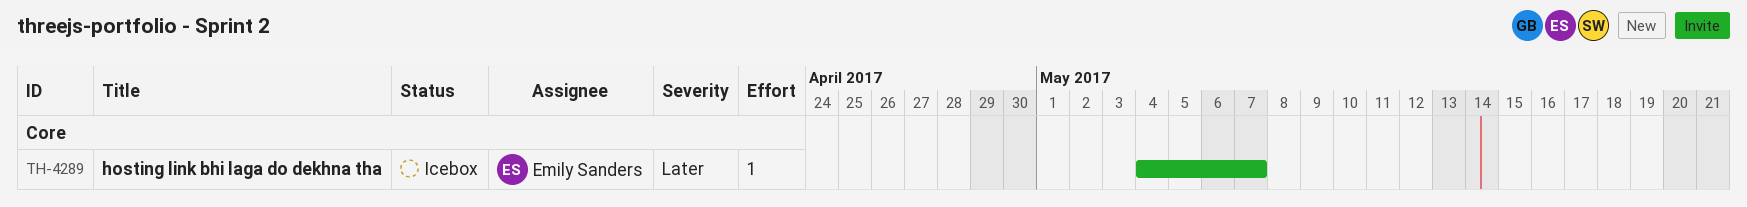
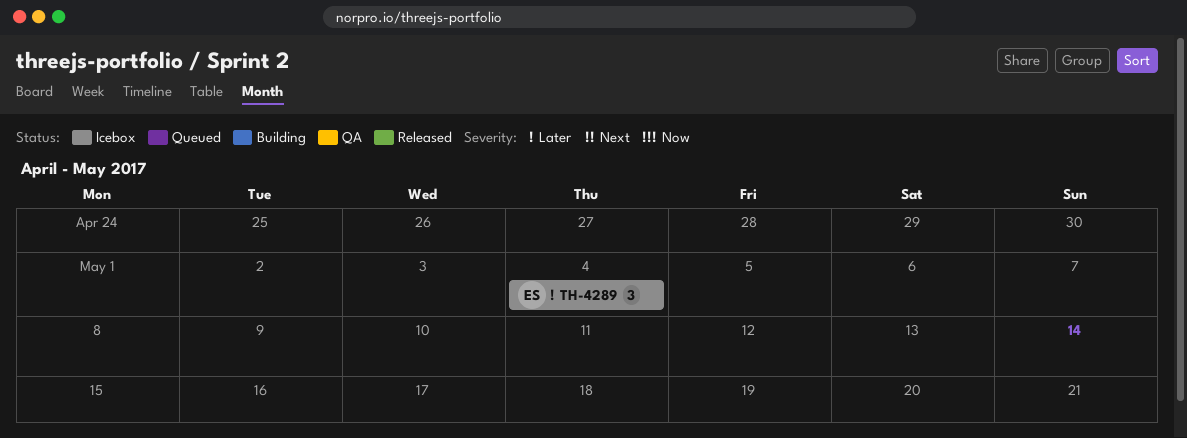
TH-4289, estimate: 1 -> 3
TH-4289, due: May 7 -> May 4

